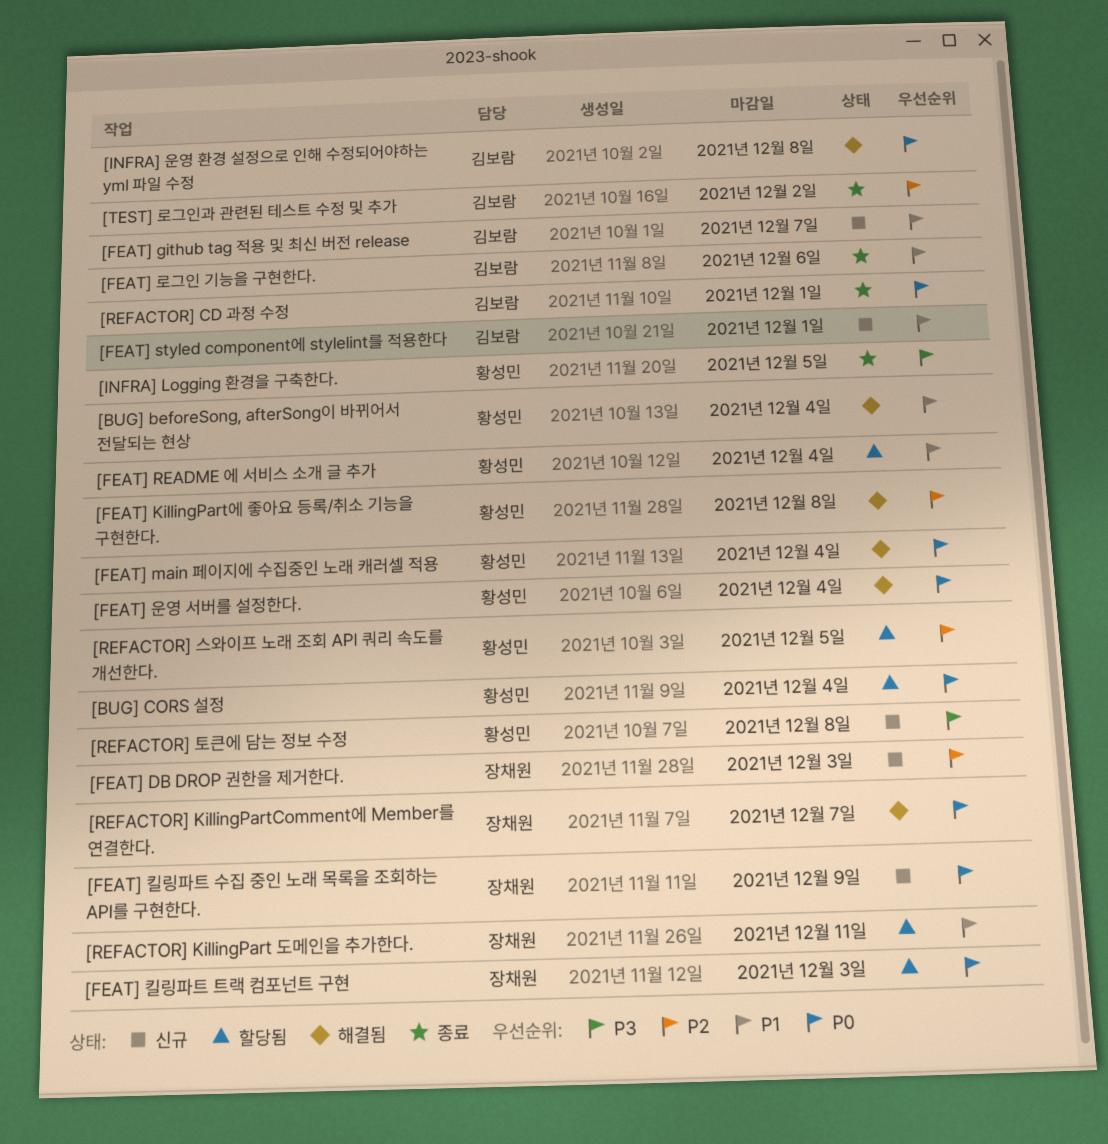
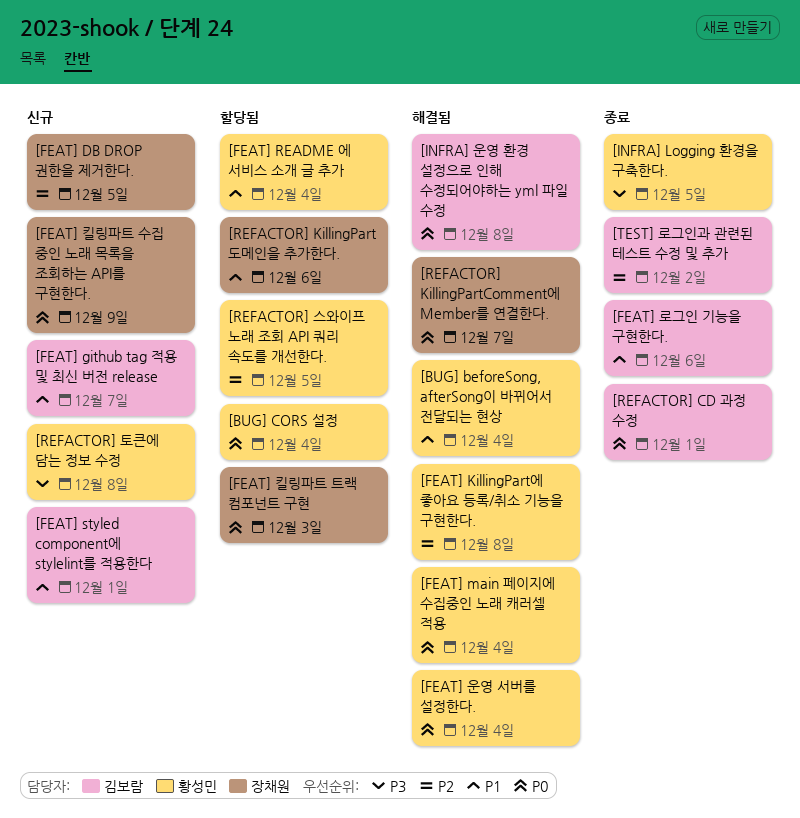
[FEAT] DB DROP 권한을 제거한다., due: Dec 3 -> Dec 5
[REFACTOR] KillingPart 도메인을 추가한다., due: Dec 11 -> Dec 6

